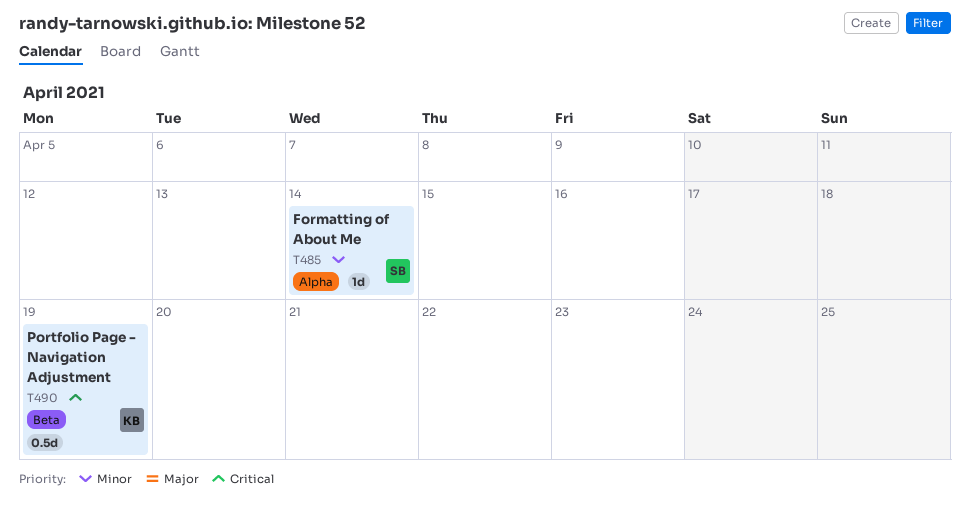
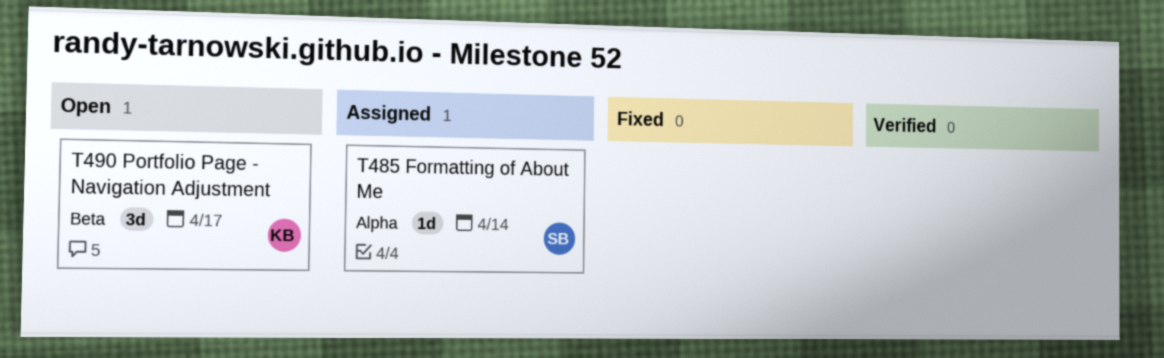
T490, estimate: 0.5d -> 3d
T490, due: Apr 19 -> Apr 17

